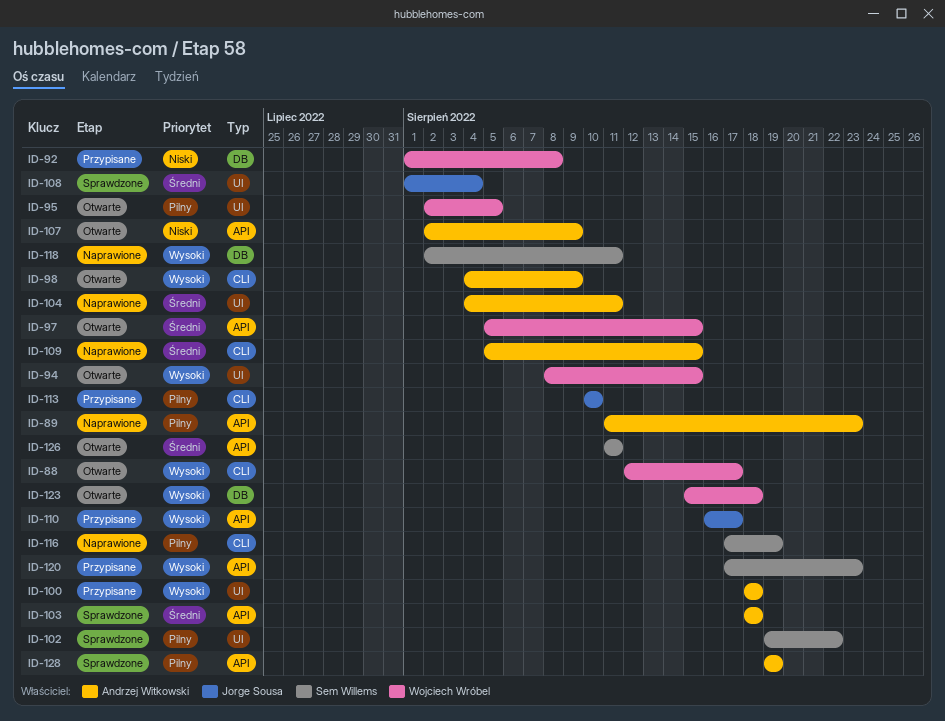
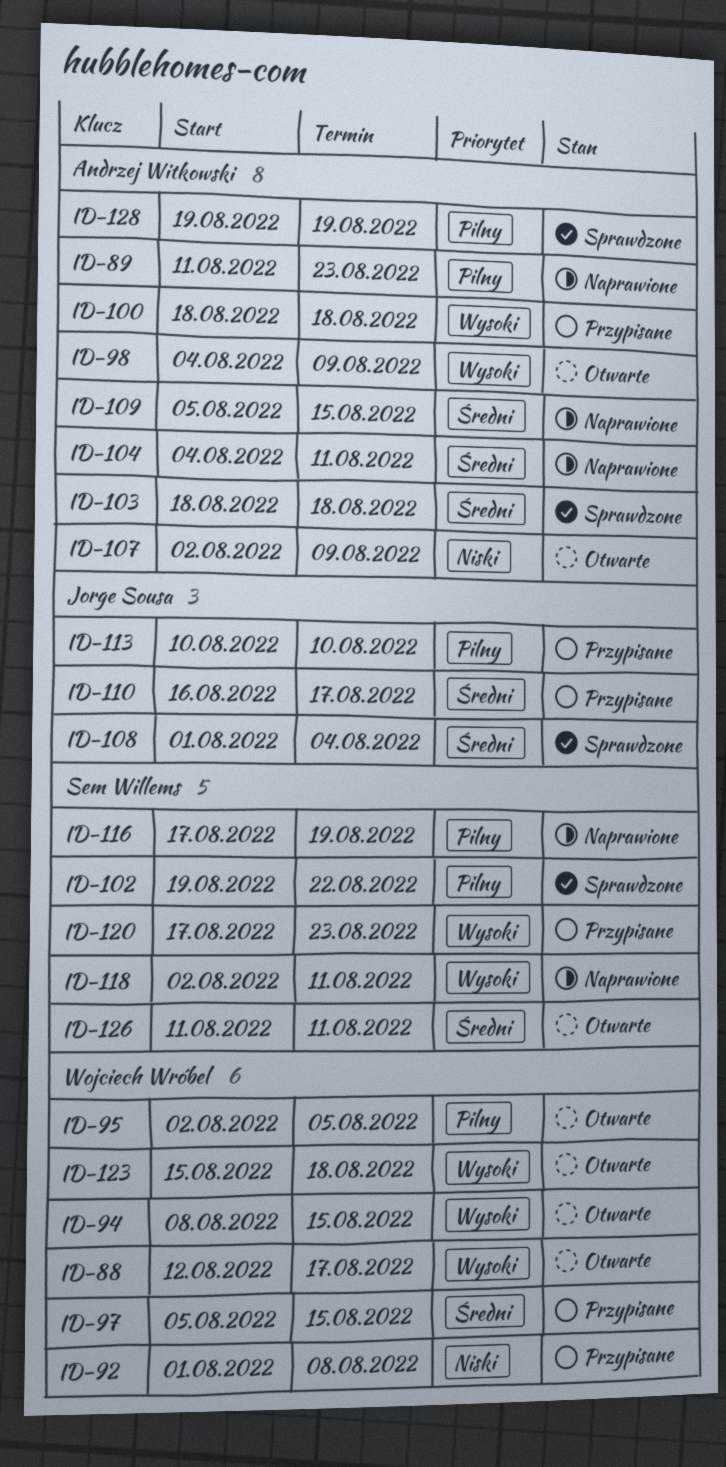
ID-97, status: Otwarte -> Przypisane
ID-110, priority: Wysoki -> Średni

